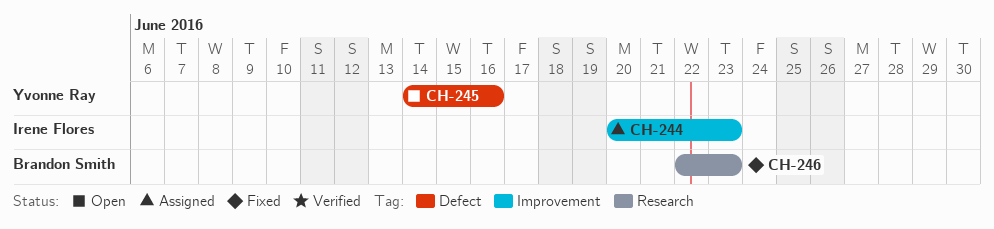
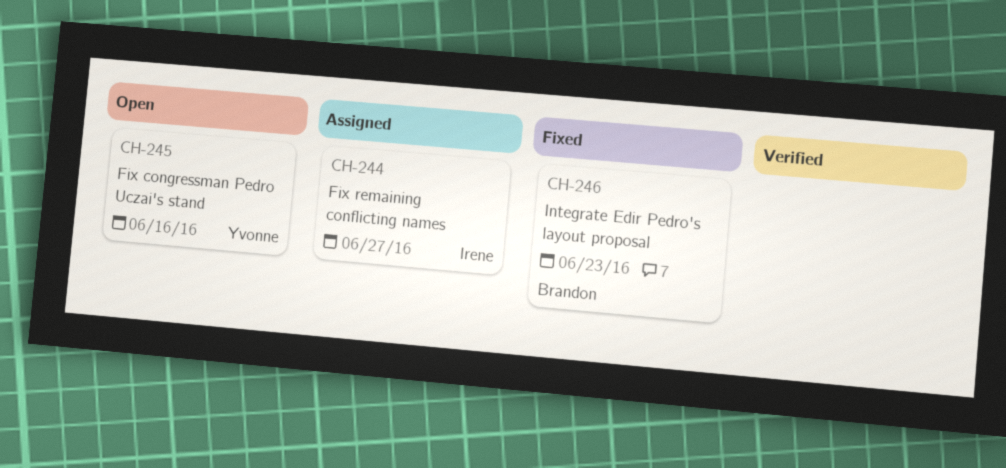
CH-244, due: Jun 23 -> Jun 27

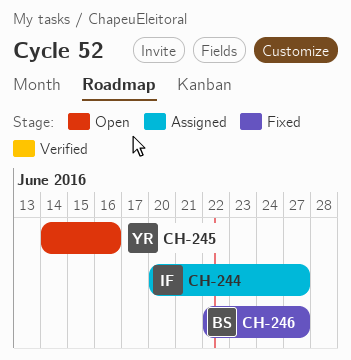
CH-246, due: Jun 23 -> Jun 27

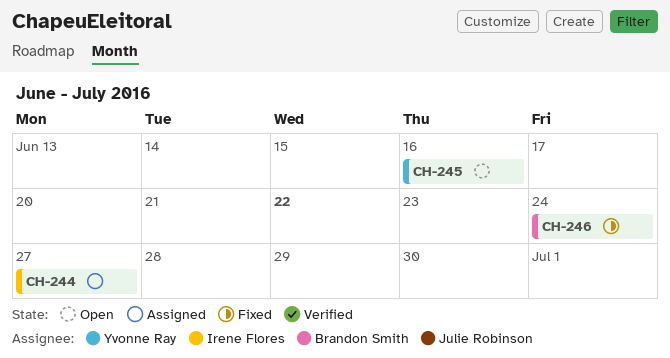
CH-246, due: Jun 27 -> Jun 24

